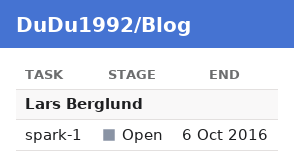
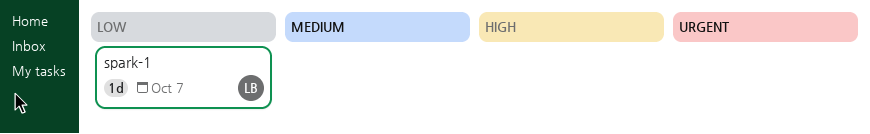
spark-1, due: Oct 6 -> Oct 7

